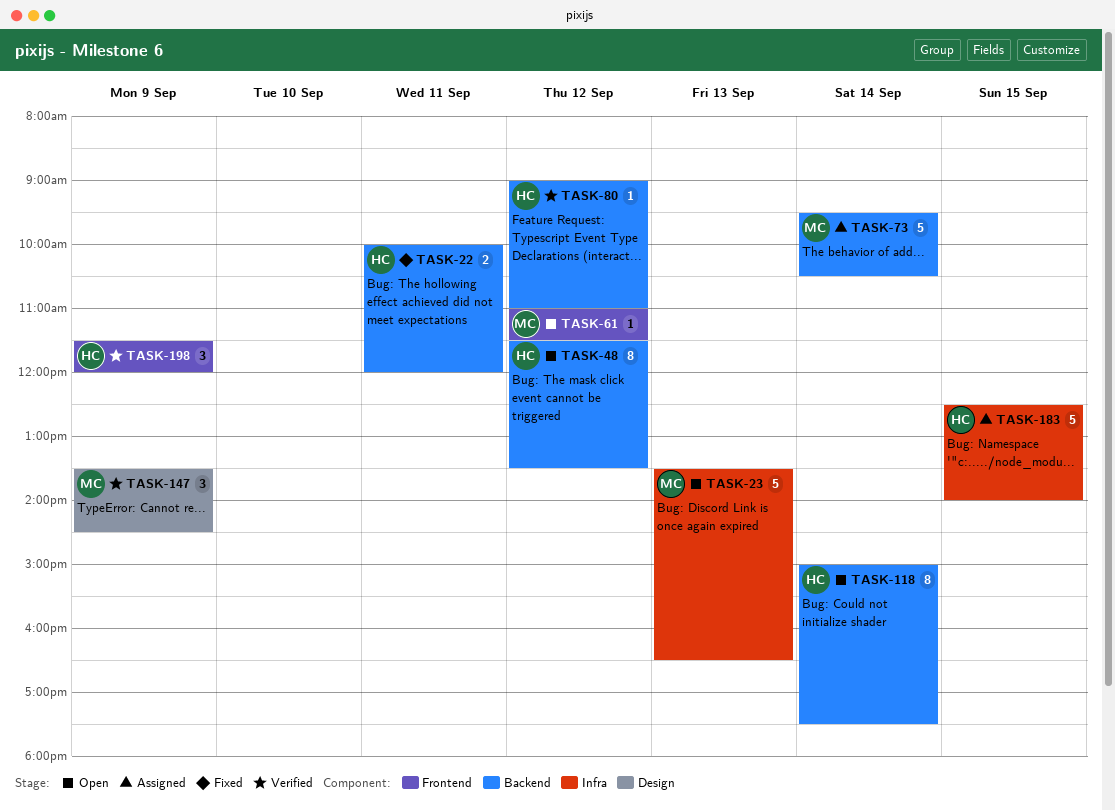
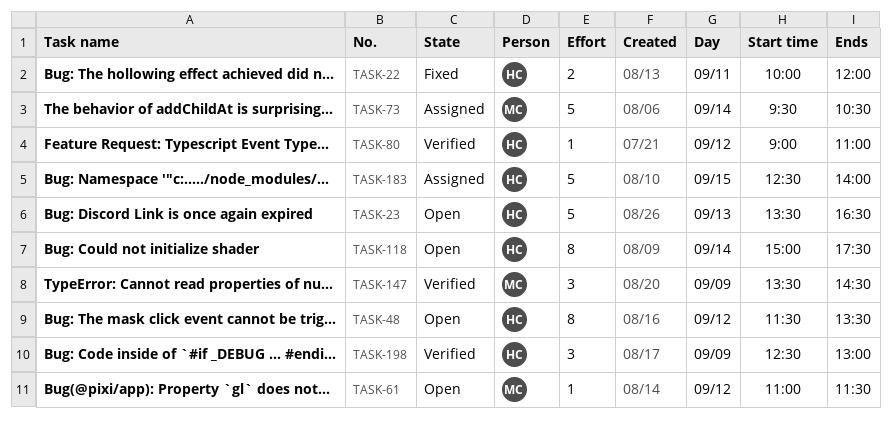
TASK-23, owner: MC -> HC
TASK-198, begins: 11:30 -> 12:30
TASK-198, ends: 12:00 -> 13:00

